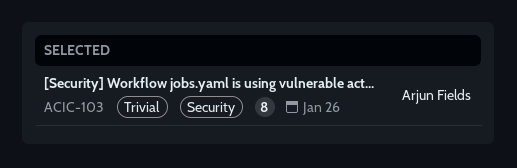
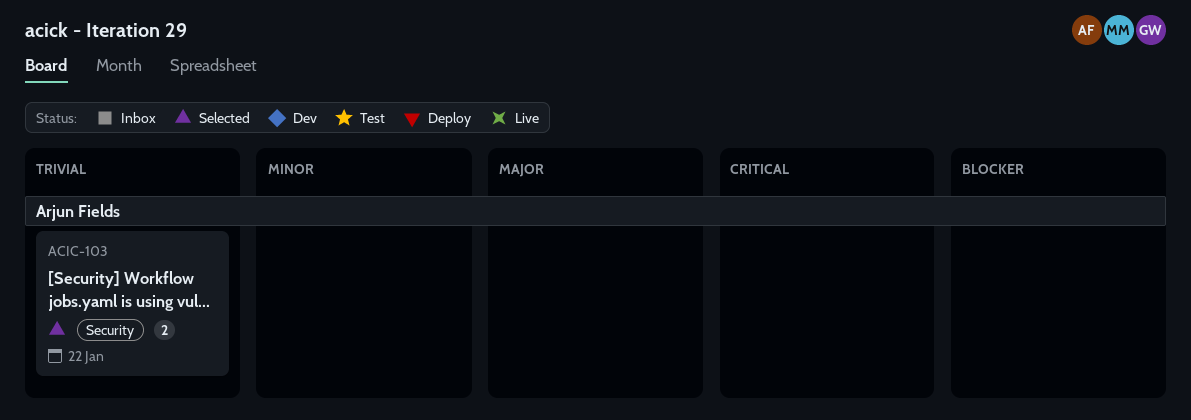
ACIC-103, estimate: 8 -> 2
ACIC-103, due: Jan 26 -> Jan 22

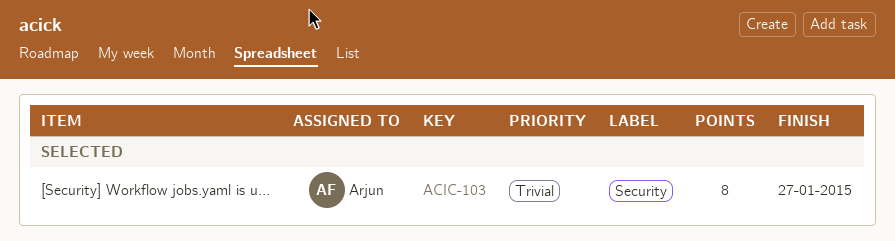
ACIC-103, estimate: 2 -> 8
ACIC-103, due: Jan 22 -> Jan 27

